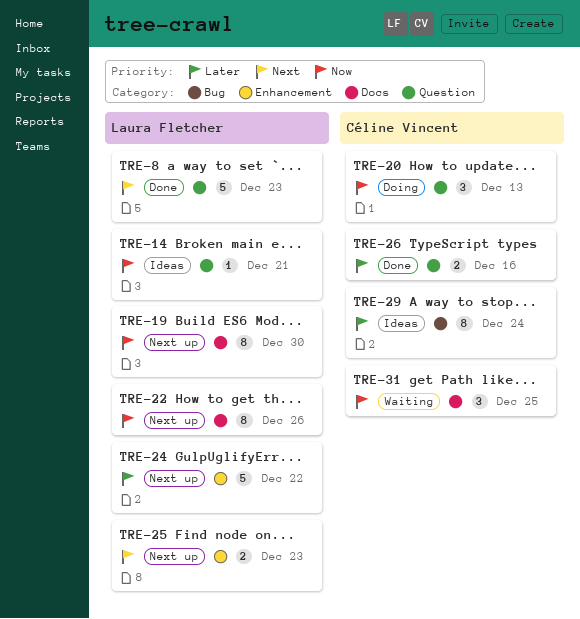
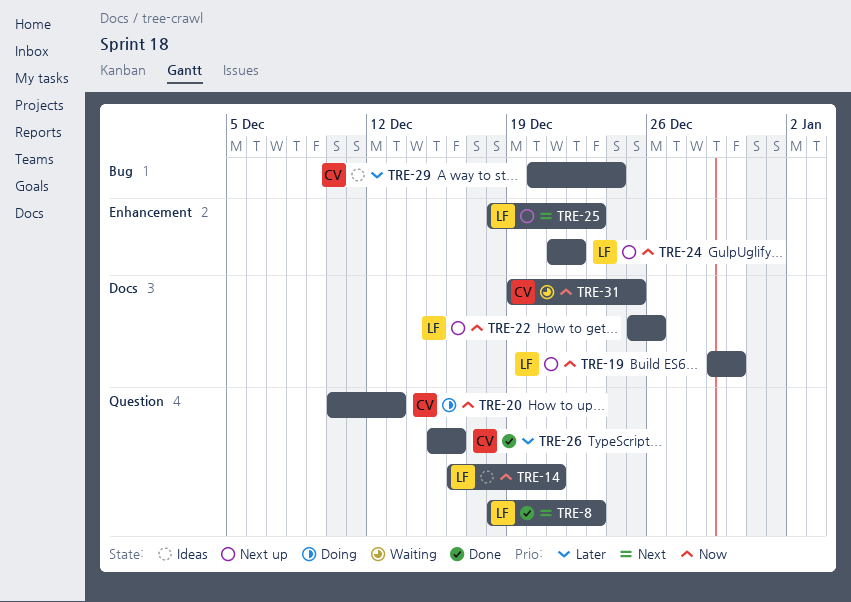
TRE-24, priority: Later -> Now

